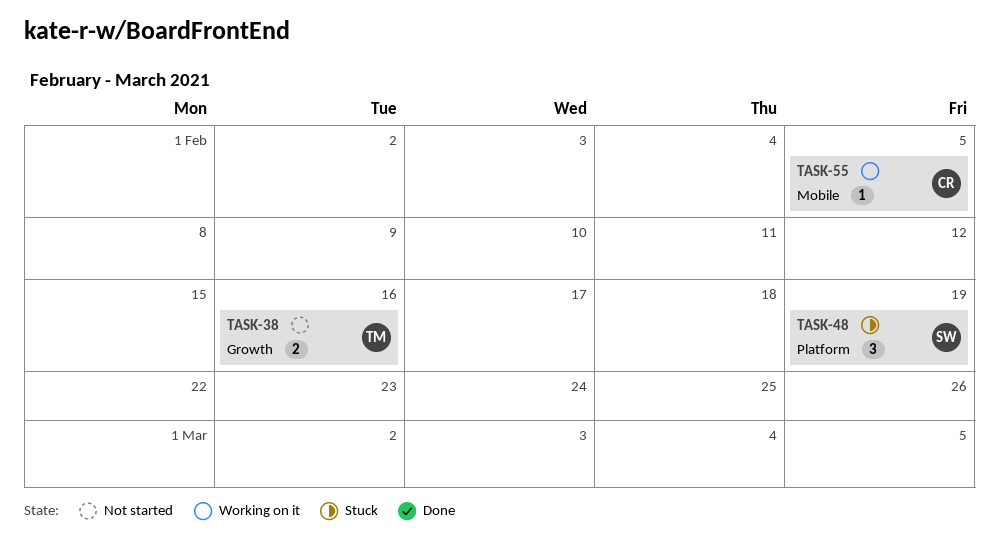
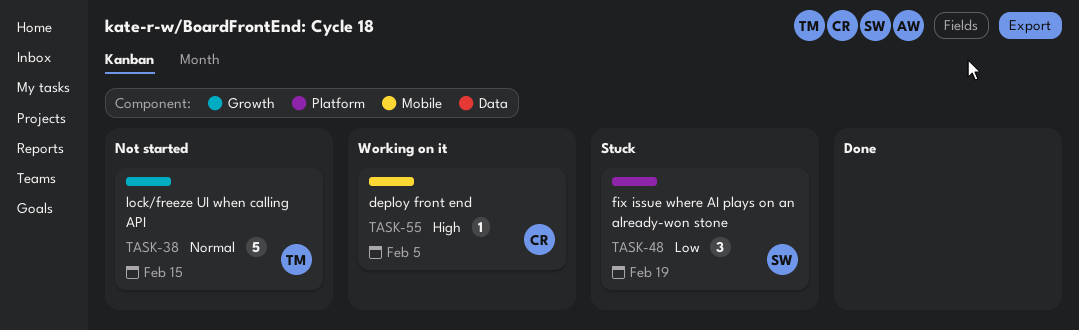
TASK-38, estimate: 2 -> 5
TASK-38, due: Feb 16 -> Feb 15

